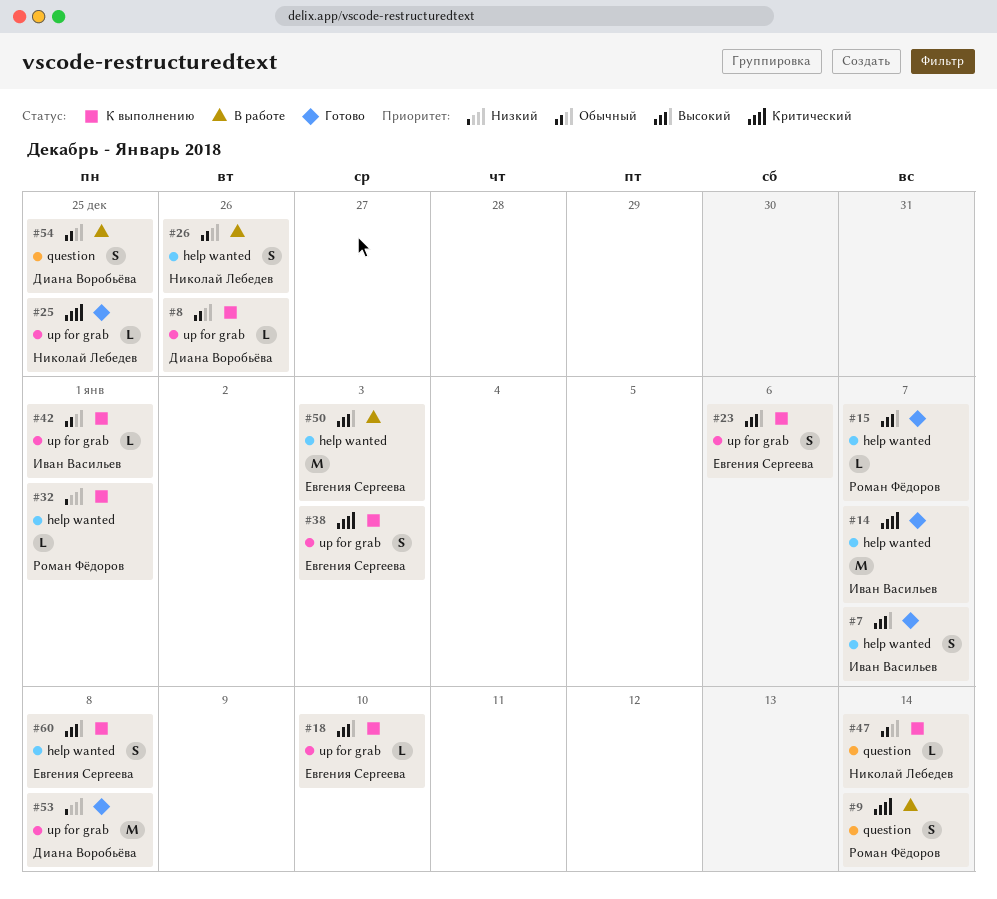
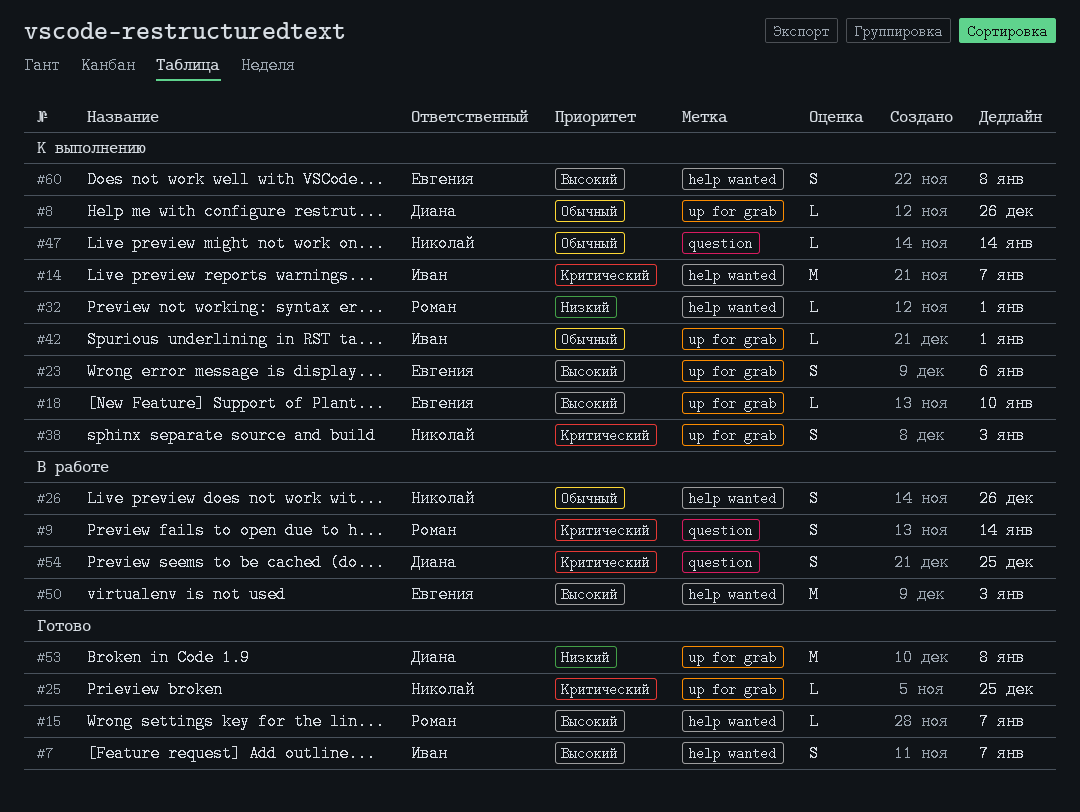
#14, status: Готово -> К выполнению
#38, owner: Евгения Сергеева -> Николай Лебедев
#54, priority: Обычный -> Критический

